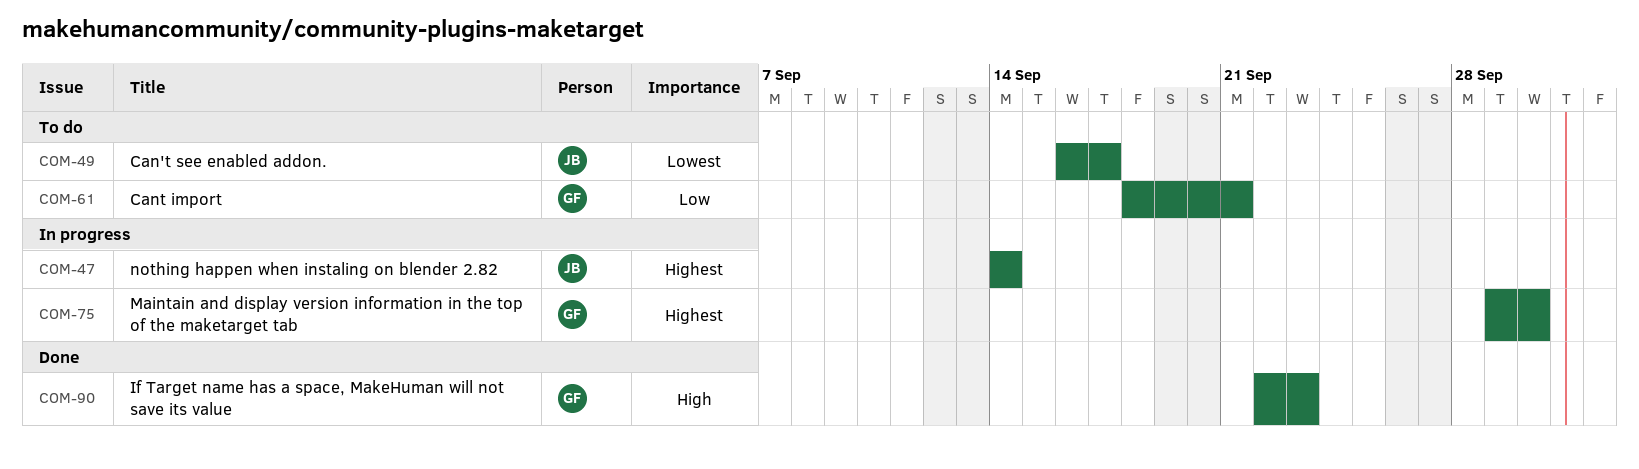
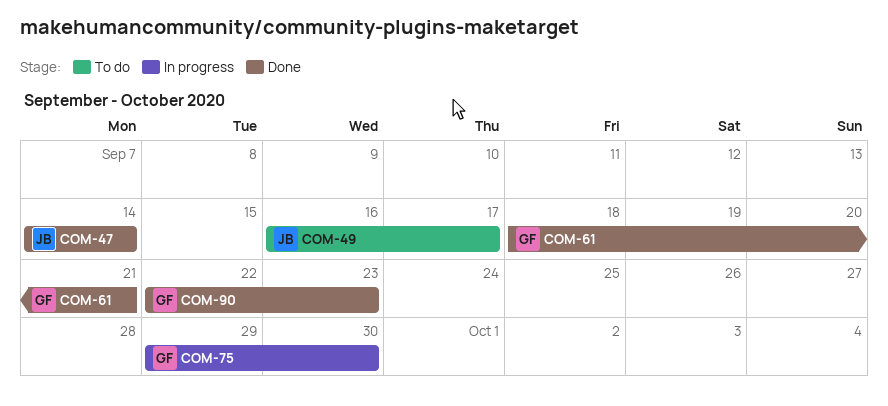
COM-47, status: In progress -> Done
COM-61, status: To do -> Done

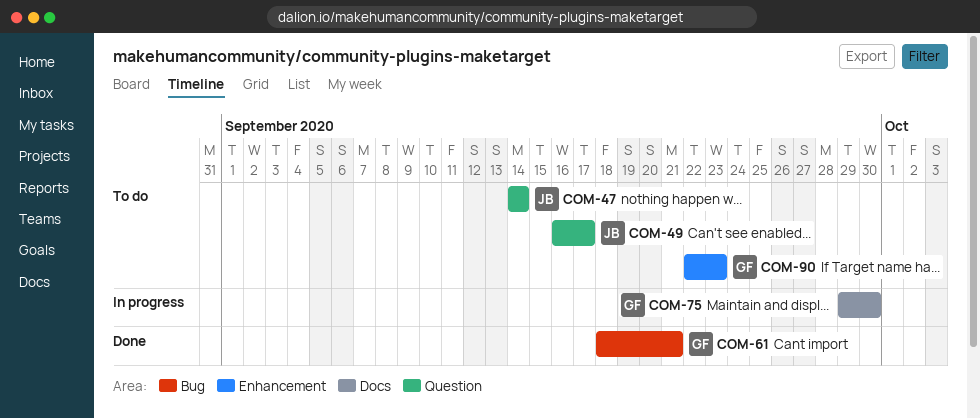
COM-47, status: Done -> To do
COM-90, status: Done -> To do

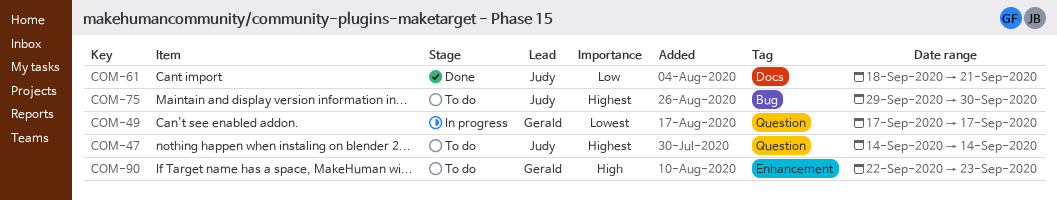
COM-49, status: To do -> In progress
COM-49, owner: Judy -> Gerald
COM-49, start: Sep 16 -> Sep 17
COM-61, owner: Gerald -> Judy
COM-61, label: Bug -> Docs
COM-75, status: In progress -> To do
COM-75, owner: Gerald -> Judy
COM-75, label: Docs -> Bug

